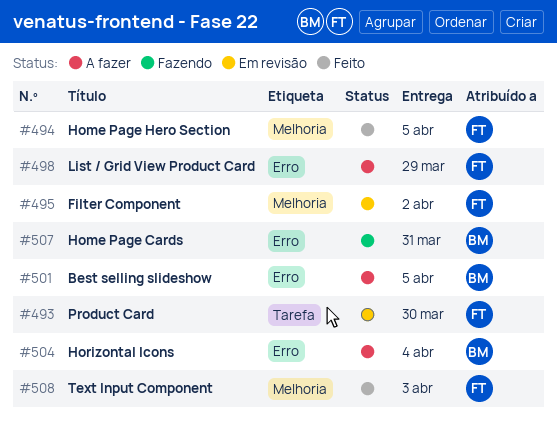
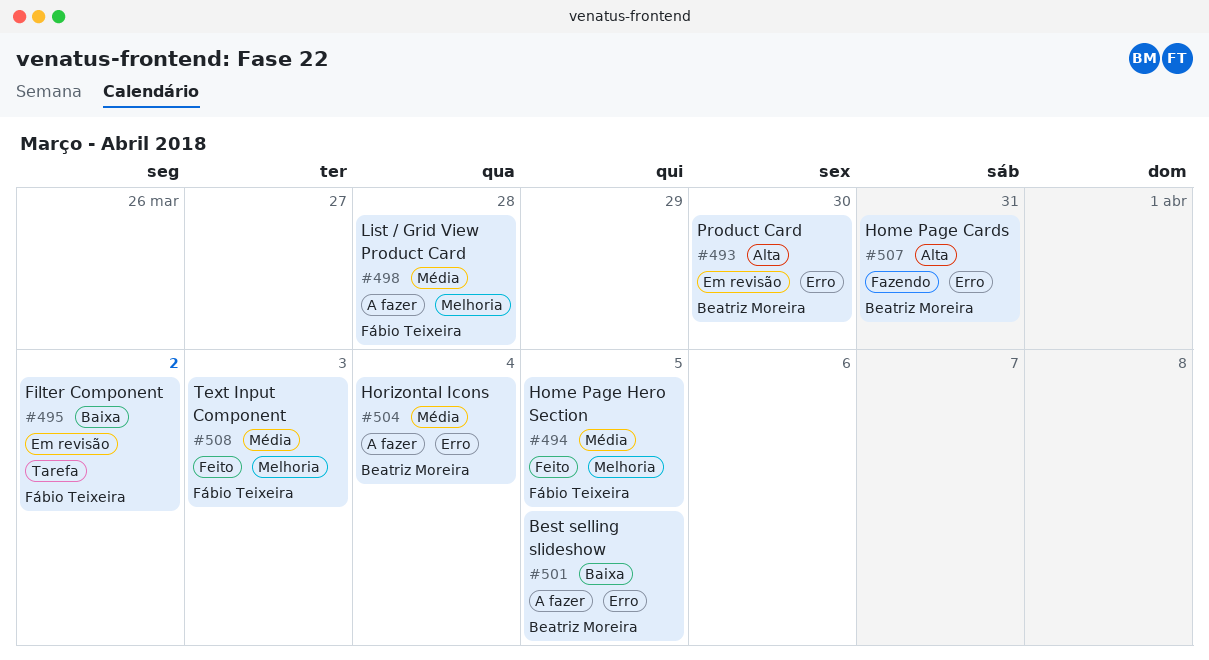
#493, owner: Fábio Teixeira -> Beatriz Moreira
#493, label: Tarefa -> Erro
#495, label: Melhoria -> Tarefa
#498, label: Erro -> Melhoria
#498, due: Mar 29 -> Mar 28

